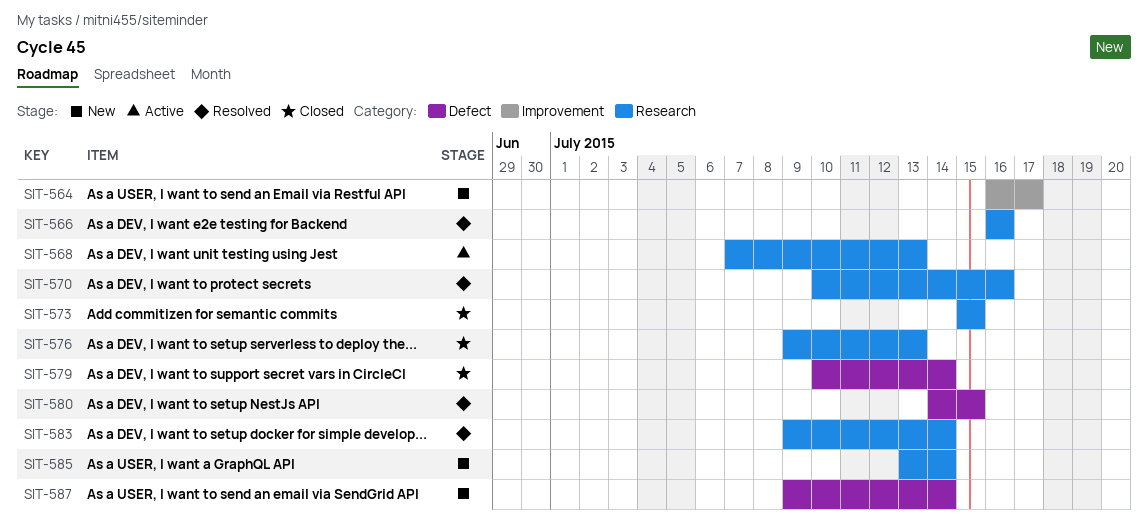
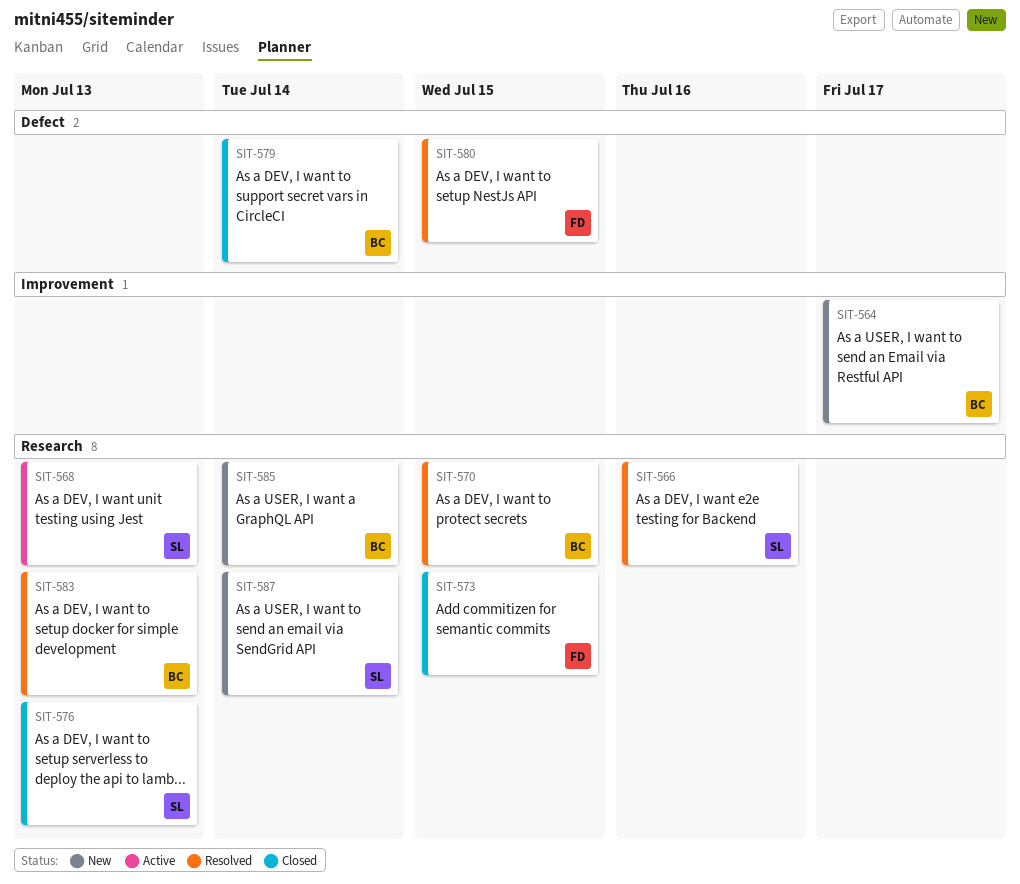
SIT-570, due: Jul 16 -> Jul 15
SIT-583, due: Jul 14 -> Jul 13
SIT-587, label: Defect -> Research

